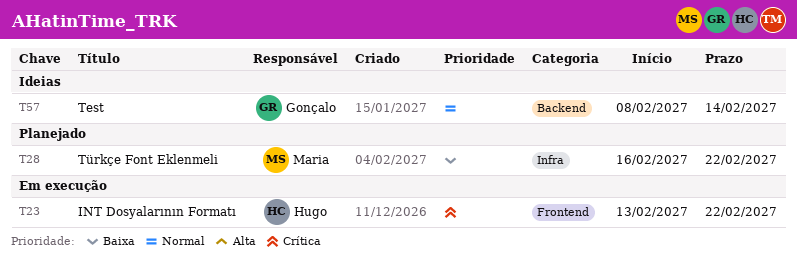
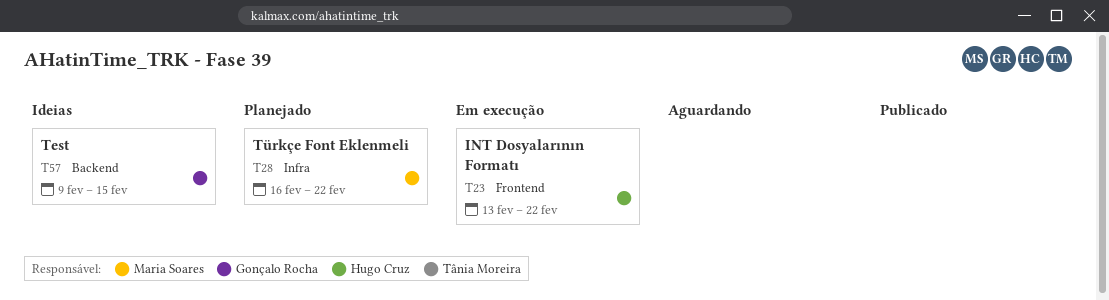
T57, start: Feb 8 -> Feb 9
T57, due: Feb 14 -> Feb 15

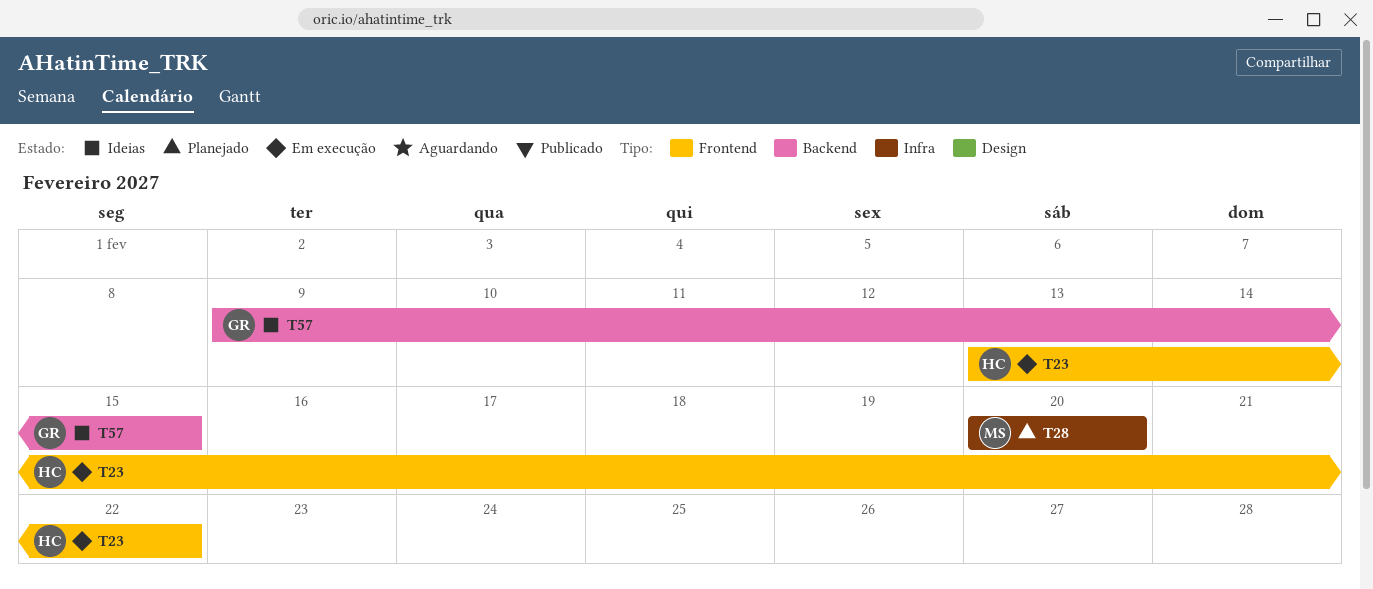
T28, start: Feb 16 -> Feb 20
T28, due: Feb 22 -> Feb 20

